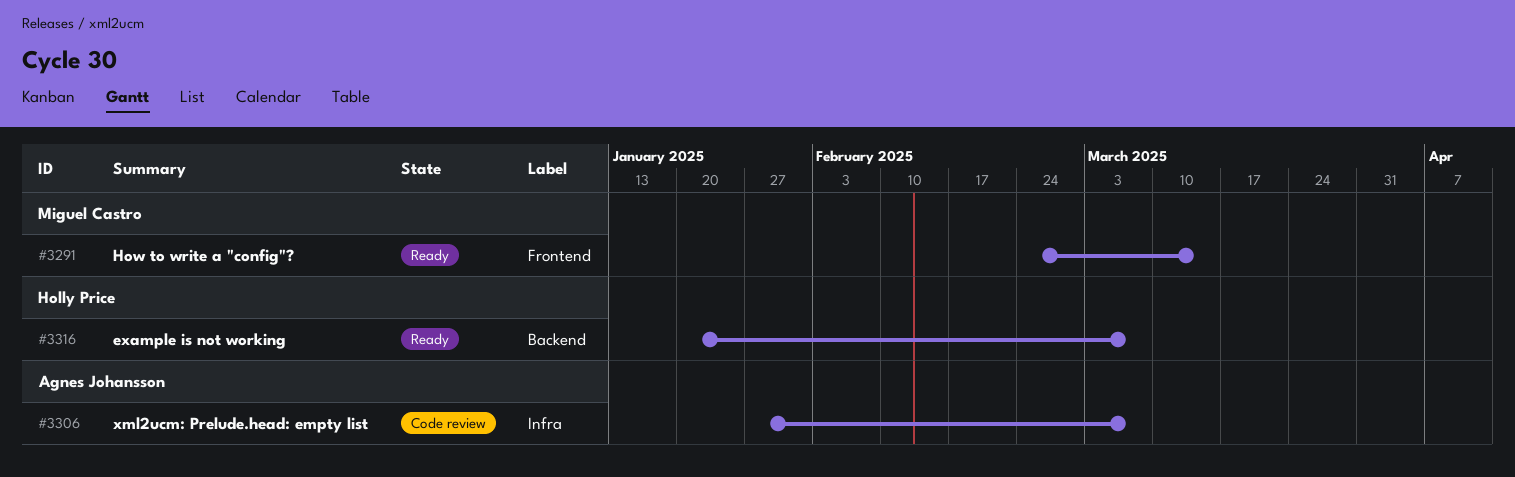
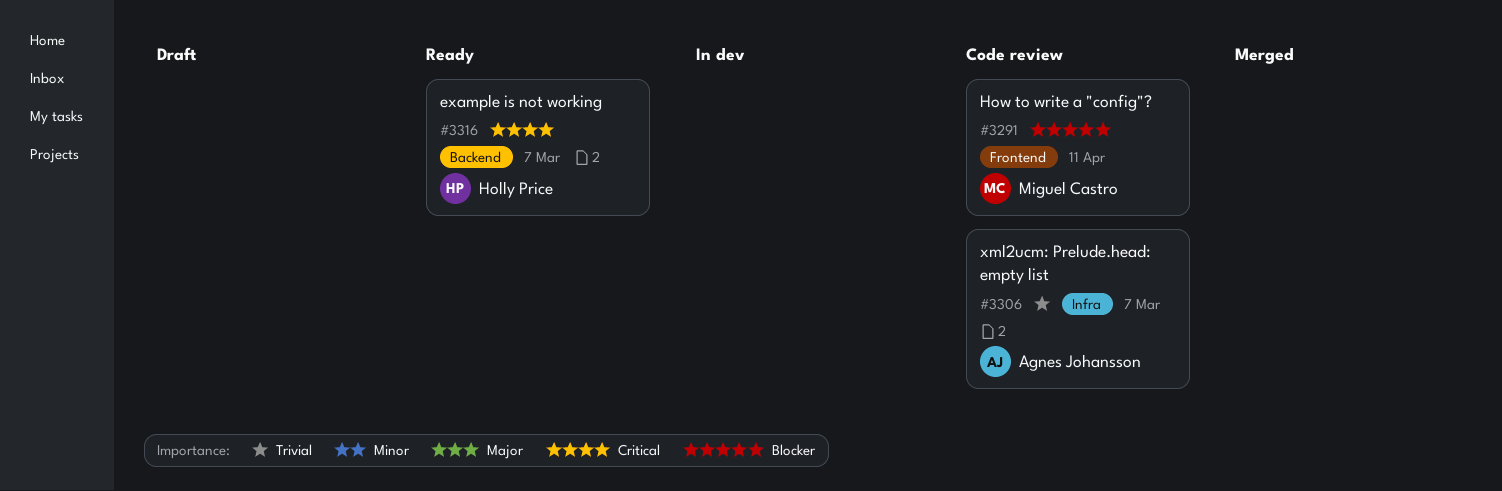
#3291, status: Ready -> Code review
#3291, due: Mar 14 -> Apr 11

